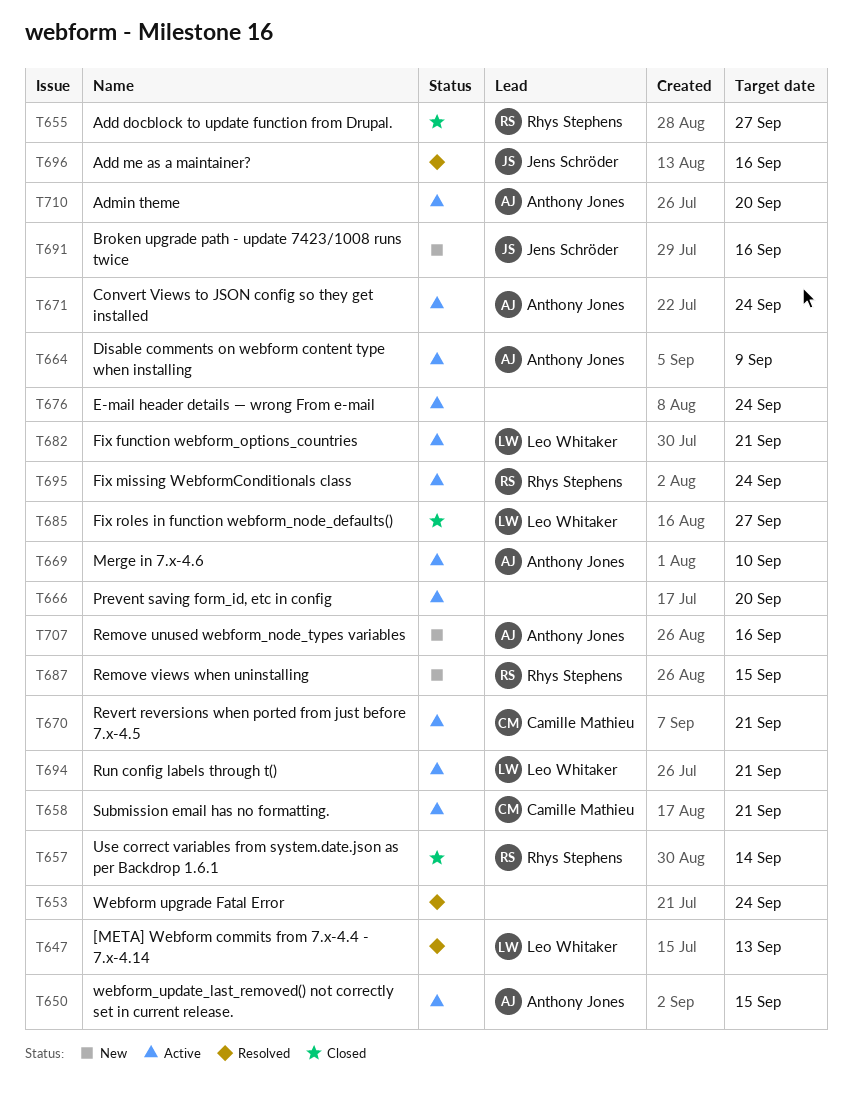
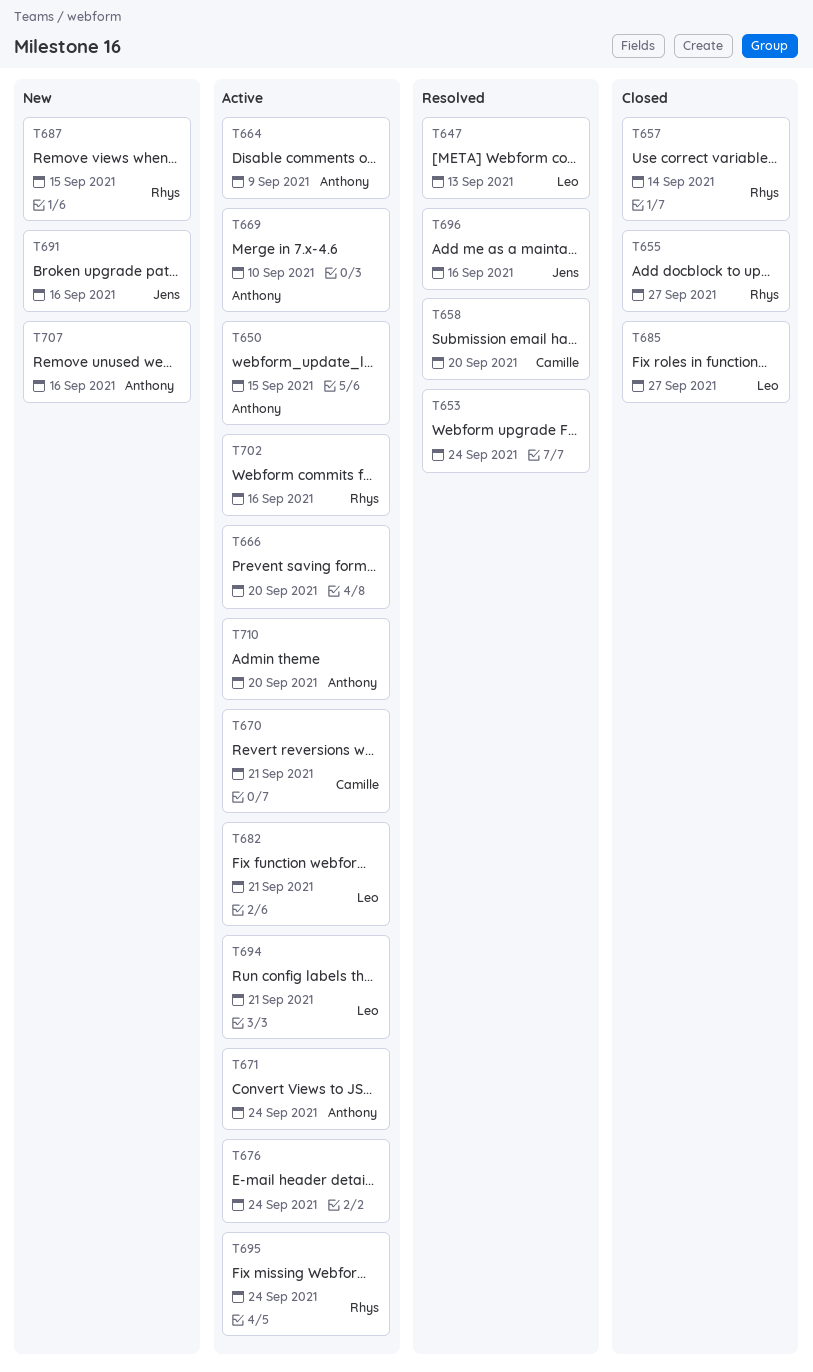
T658, status: Active -> Resolved
T658, due: Sep 21 -> Sep 20
T702: none -> present

